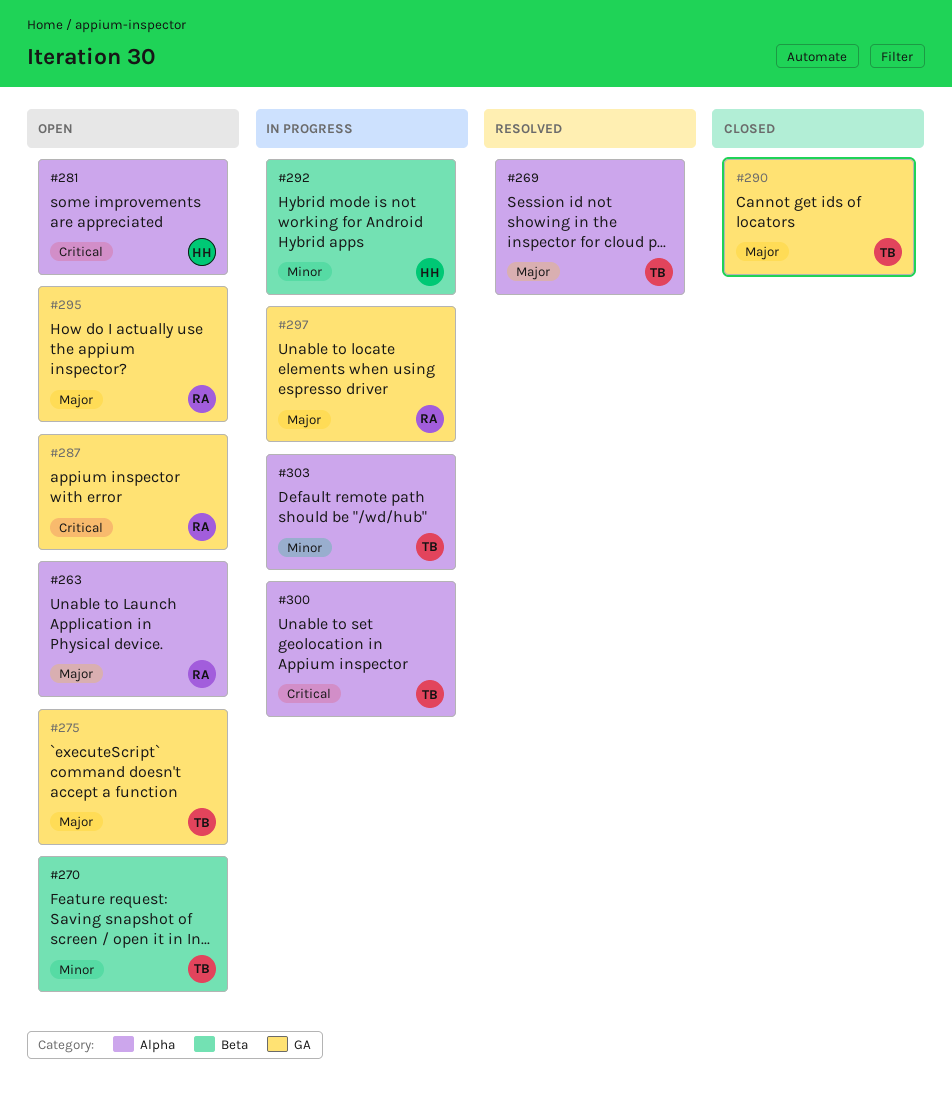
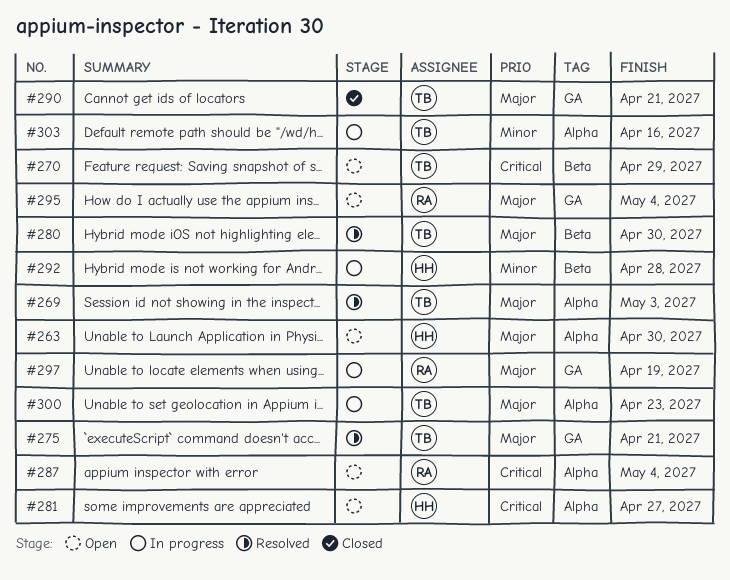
#263, owner: RA -> HH
#270, priority: Minor -> Critical
#275, status: Open -> Resolved
#280: none -> present
#287, label: GA -> Alpha
#300, priority: Critical -> Major

